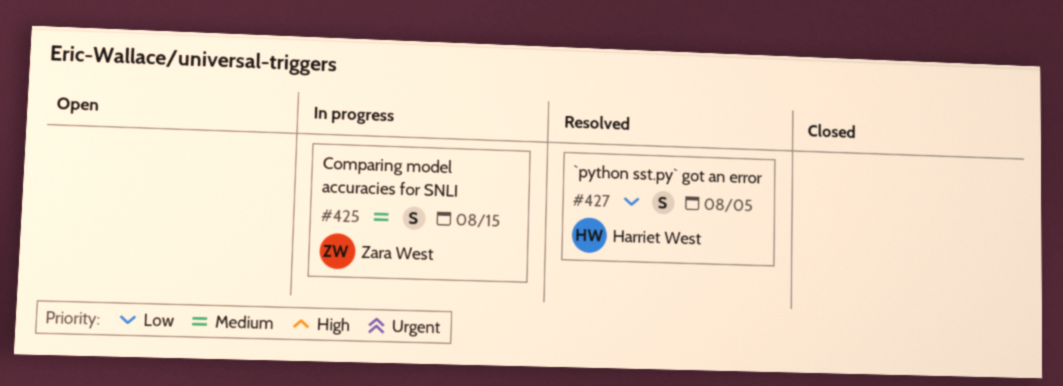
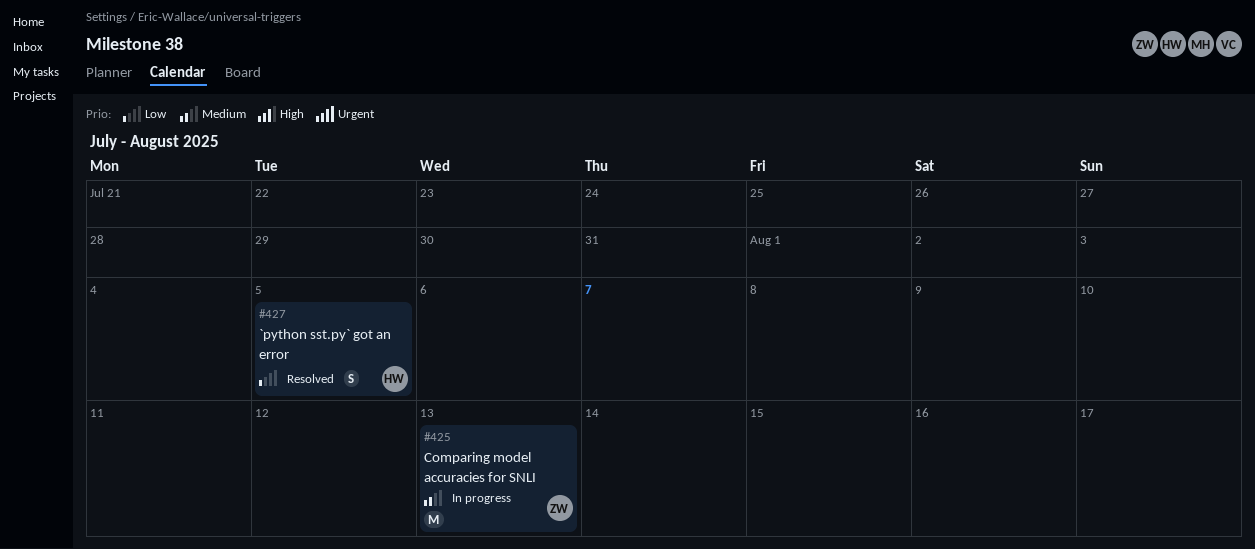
#425, estimate: S -> M
#425, due: Aug 15 -> Aug 13

